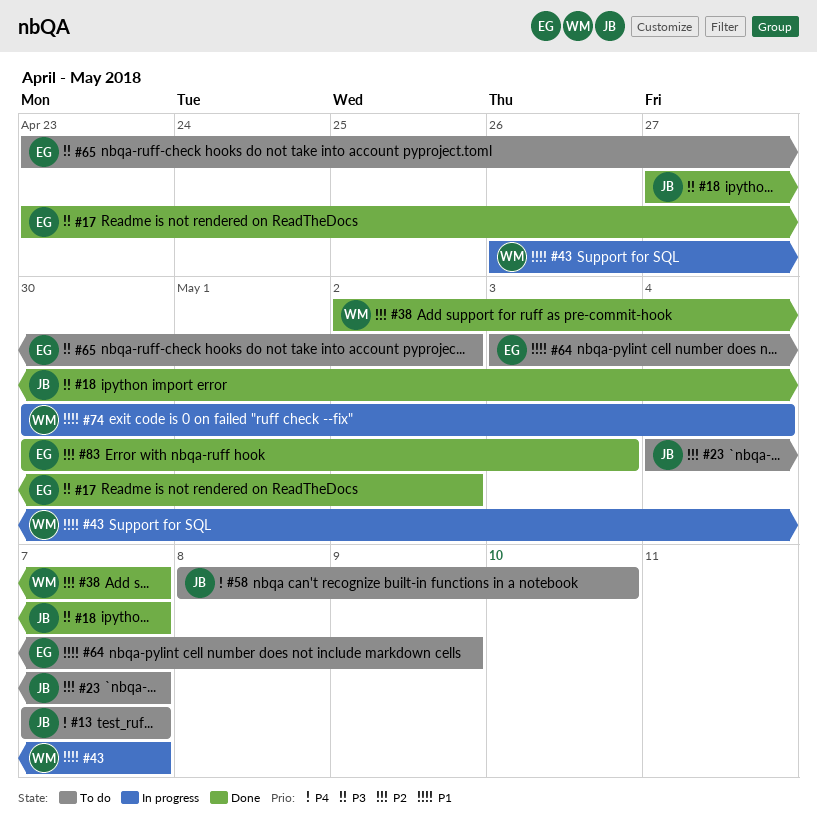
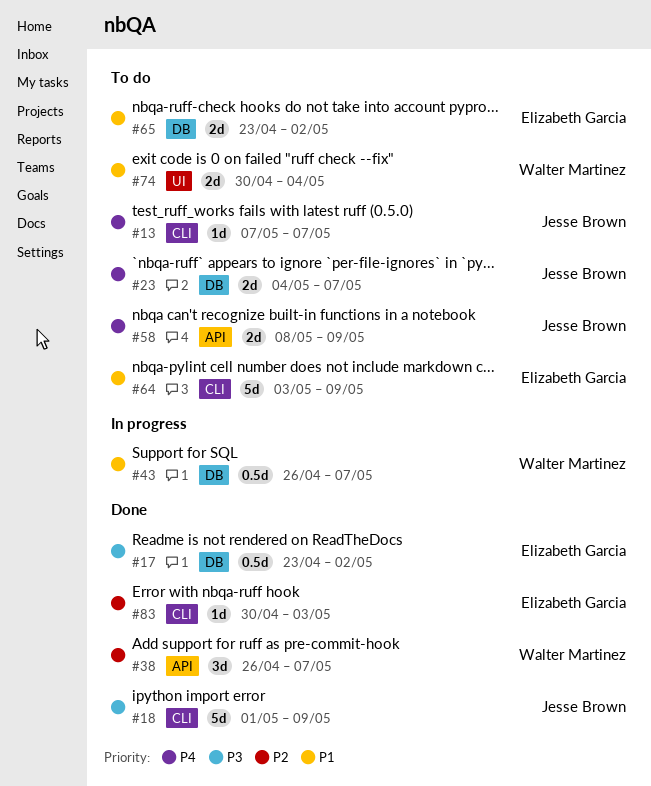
#18, start: Apr 27 -> May 1
#18, due: May 7 -> May 9
#23, priority: P2 -> P4
#38, start: May 2 -> Apr 26
#58, due: May 10 -> May 9
#65, priority: P3 -> P1
#74, status: In progress -> To do

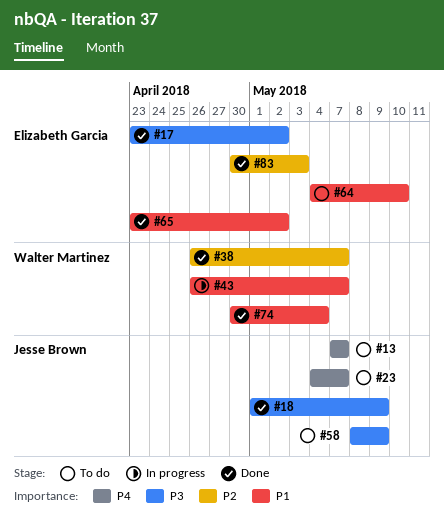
#58, priority: P4 -> P3
#64, start: May 3 -> May 4
#64, due: May 9 -> May 10
#65, status: To do -> Done
#74, status: To do -> Done

